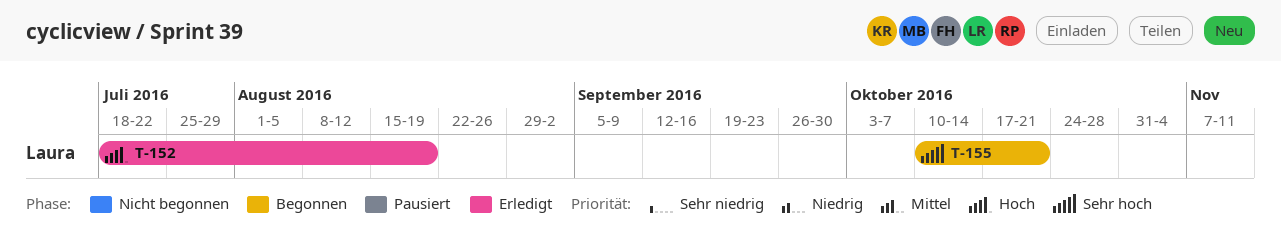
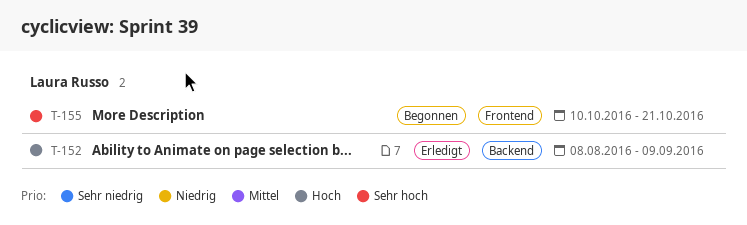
T-152, start: Jul 18 -> Aug 8
T-152, due: Aug 19 -> Sep 9

